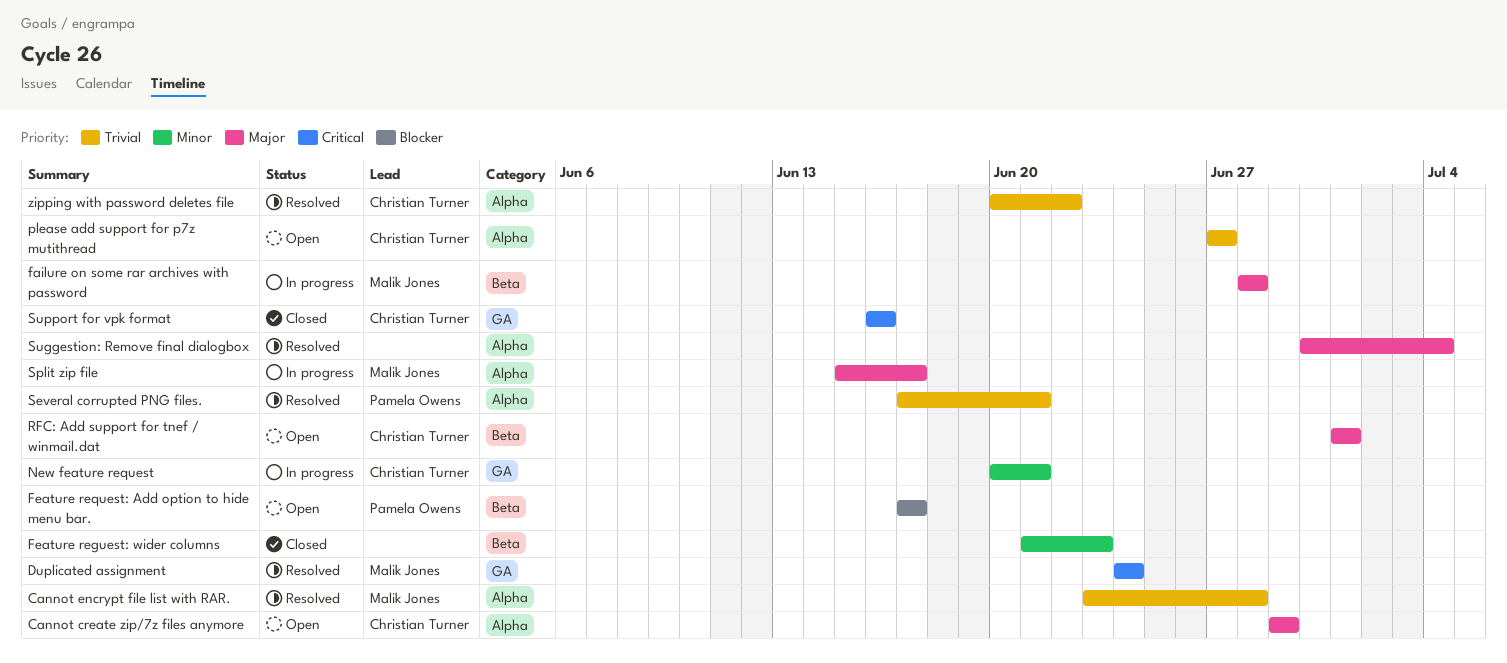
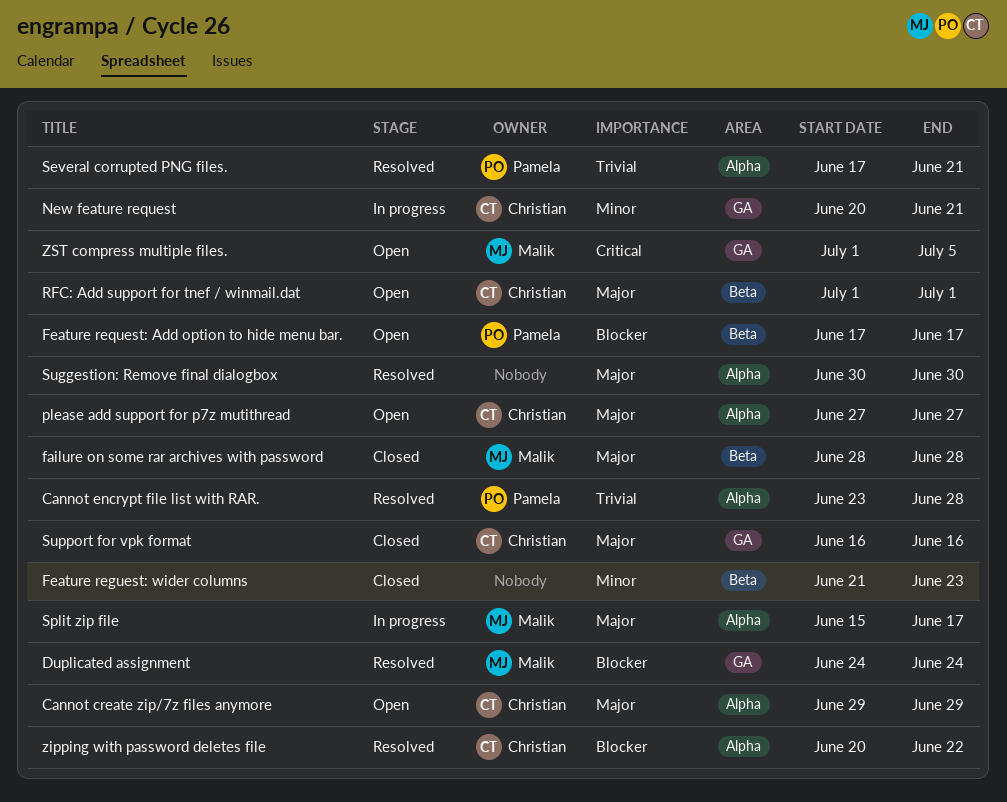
Cannot encrypt file list with RAR., owner: Malik Jones -> Pamela Owens
Duplicated assignment, priority: Critical -> Blocker
failure on some rar archives with password, status: In progress -> Closed
please add support for p7z mutithread, priority: Trivial -> Major
Suggestion: Remove final dialogbox, due: Jul 4 -> Jun 30
Support for vpk format, priority: Critical -> Major
zipping with password deletes file, priority: Trivial -> Blocker
ZST compress multiple files.: none -> present

